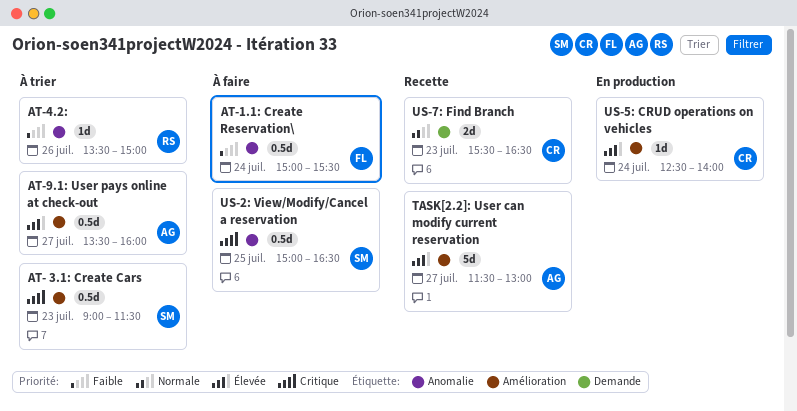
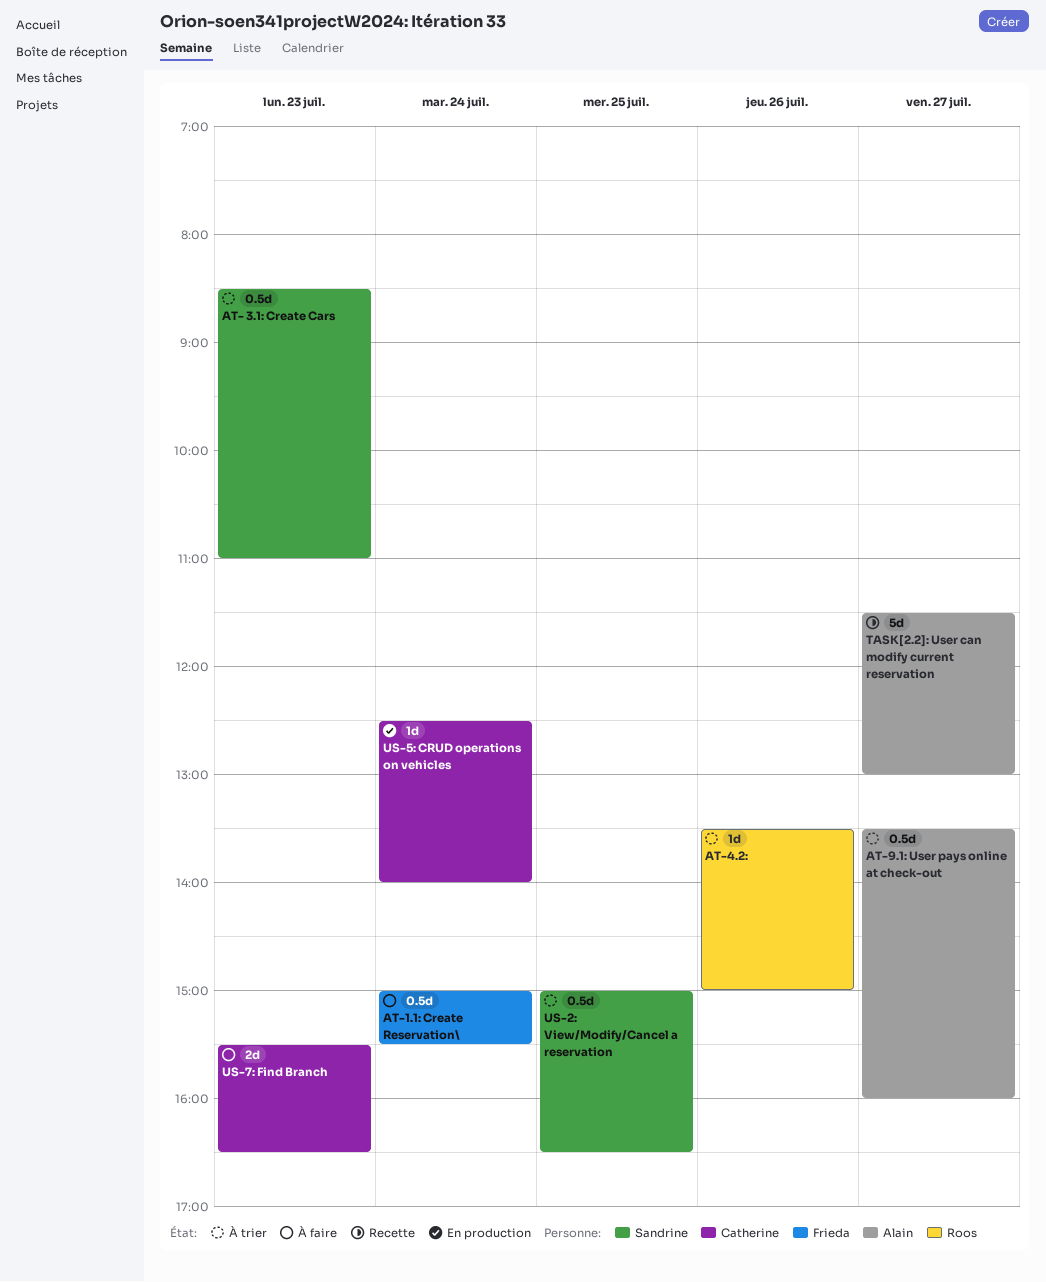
AT- 3.1: Create Cars, begins: 09:00 -> 08:30
AT- 3.1: Create Cars, ends: 11:30 -> 11:00
US-2: View/Modify/Cancel a reservation, status: À faire -> À trier
US-7: Find Branch, status: Recette -> À faire

